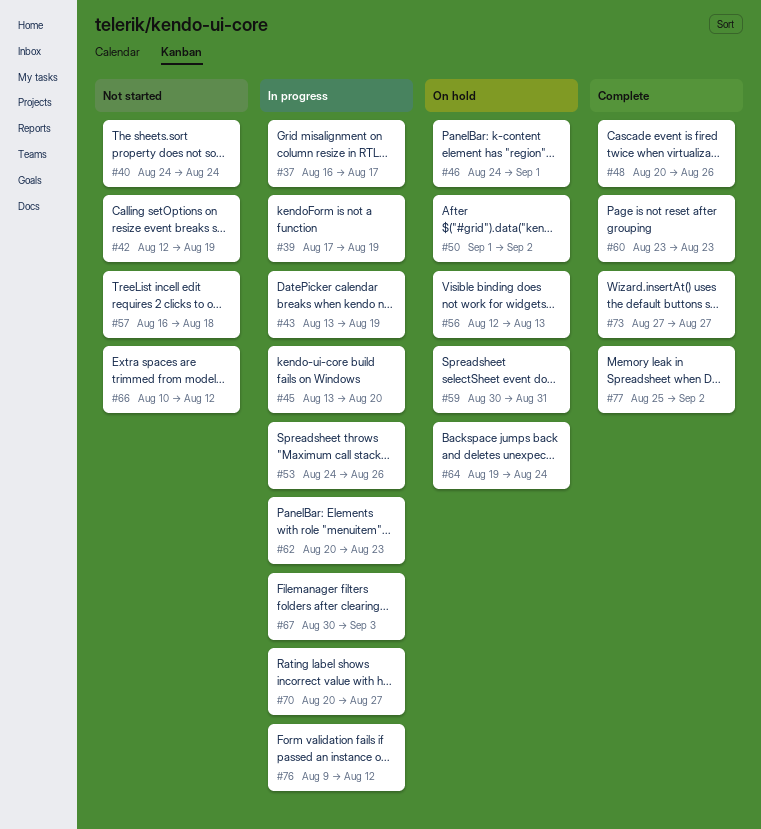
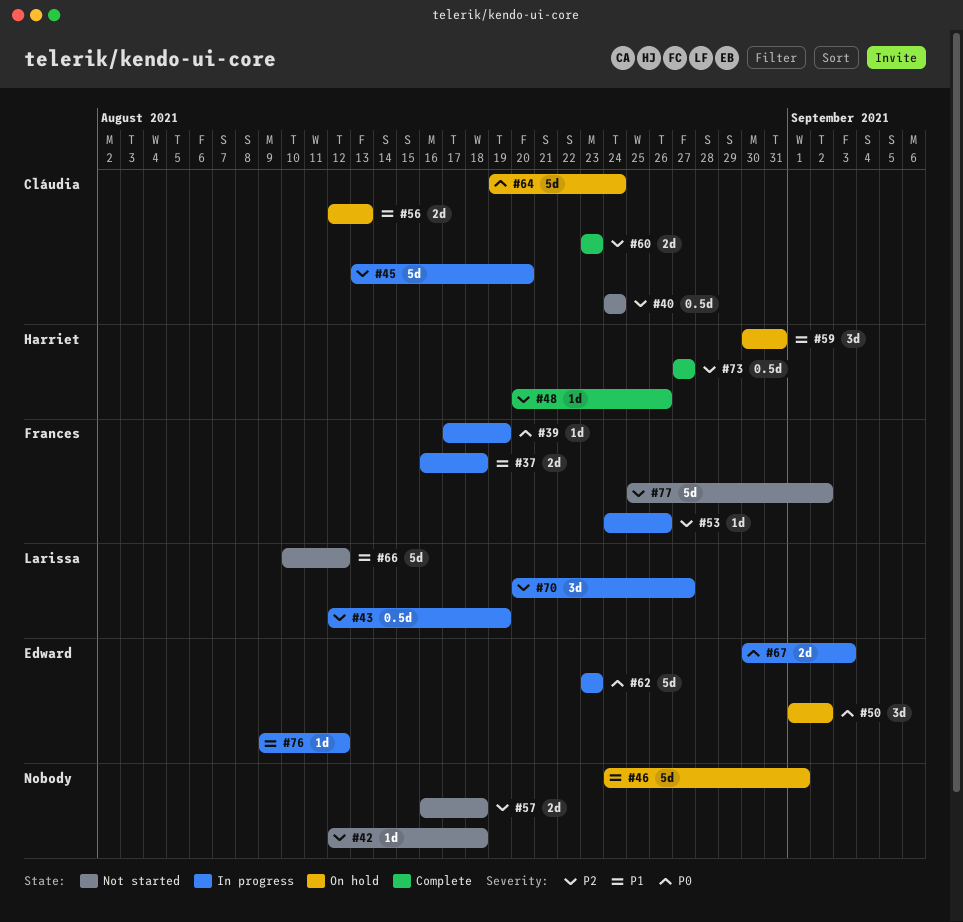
#37, due: Aug 17 -> Aug 18
#42, due: Aug 19 -> Aug 18
#43, start: Aug 13 -> Aug 12
#62, start: Aug 20 -> Aug 23
#77, status: Complete -> Not started

